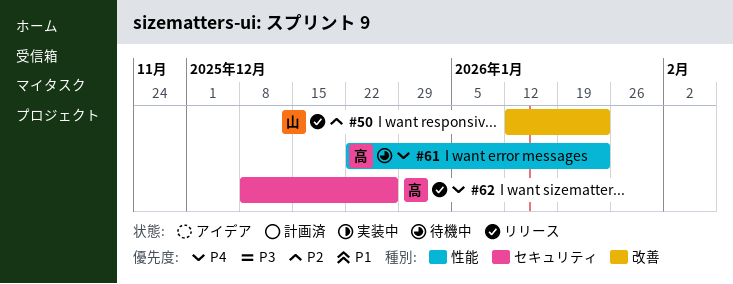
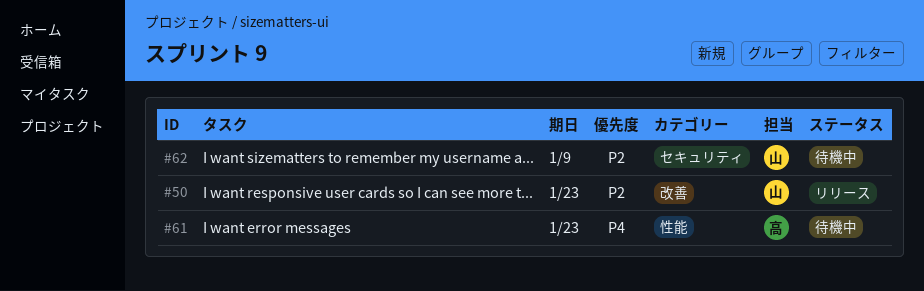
#62, status: リリース -> 待機中
#62, owner: 高 -> 山
#62, priority: P4 -> P2
#62, due: Dec 26 -> Jan 9

